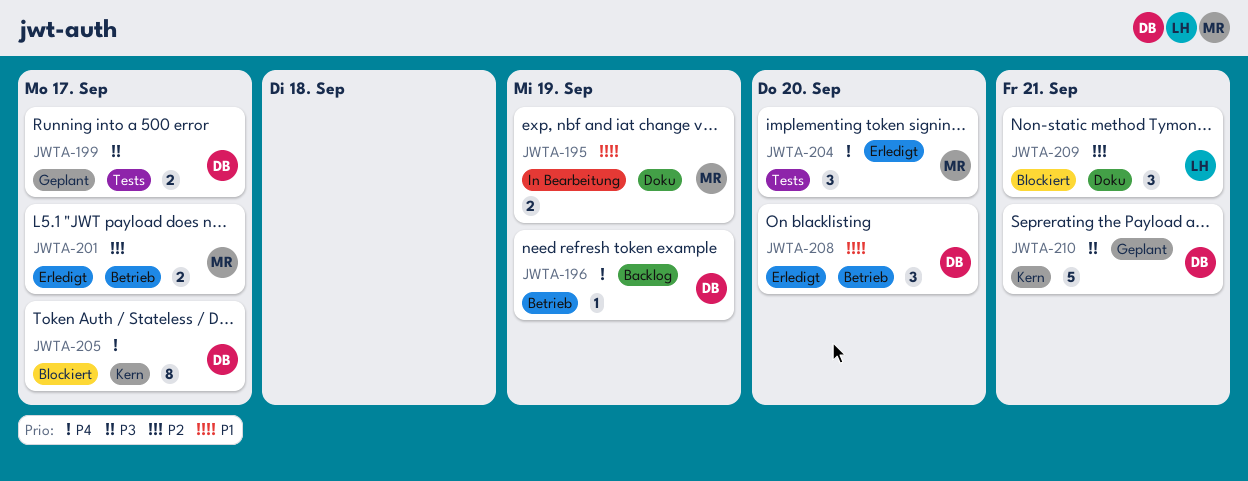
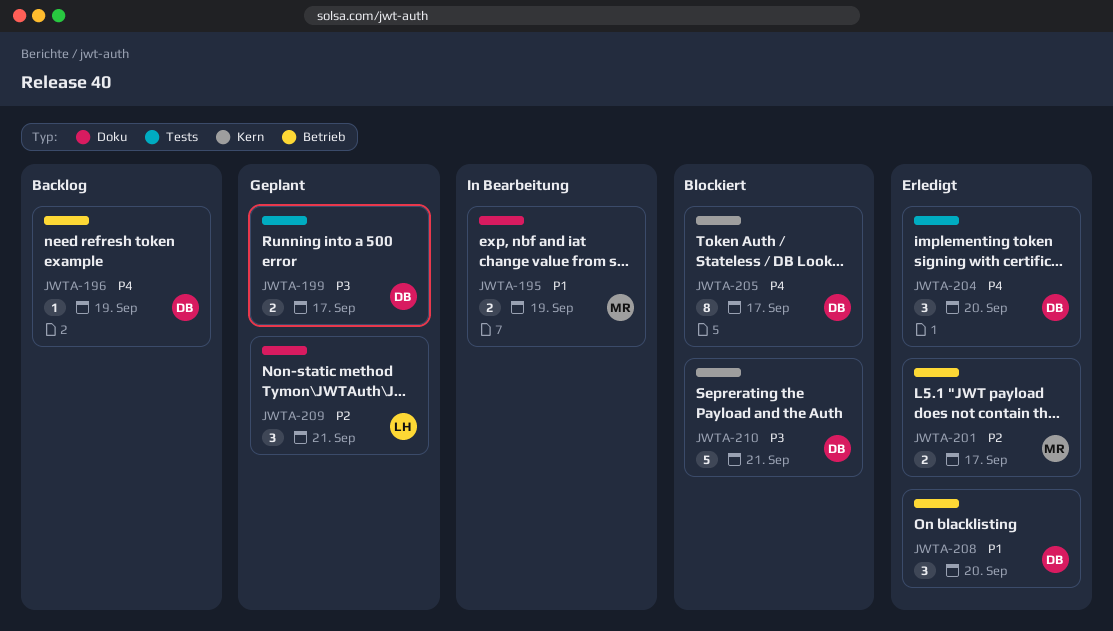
JWTA-204, owner: MR -> DB
JWTA-209, status: Blockiert -> Geplant
JWTA-210, status: Geplant -> Blockiert

